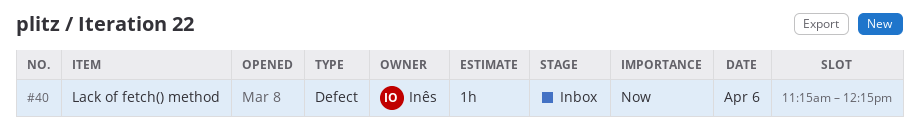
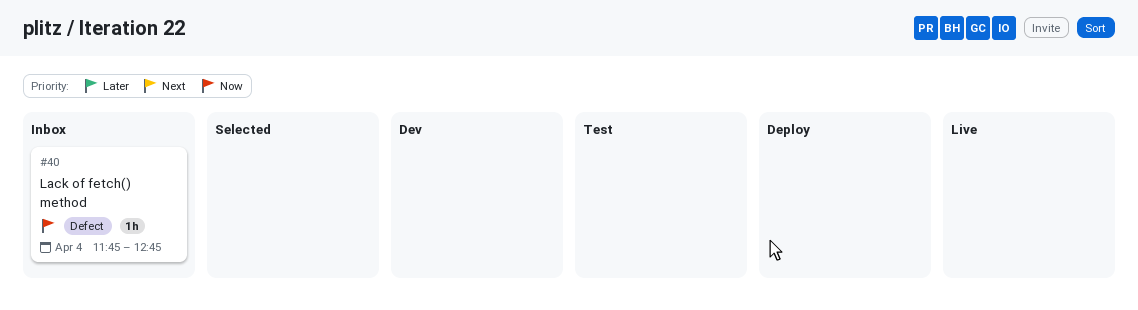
#40, day: Apr 6 -> Apr 4
#40, begins: 11:15 -> 11:45
#40, ends: 12:15 -> 12:45

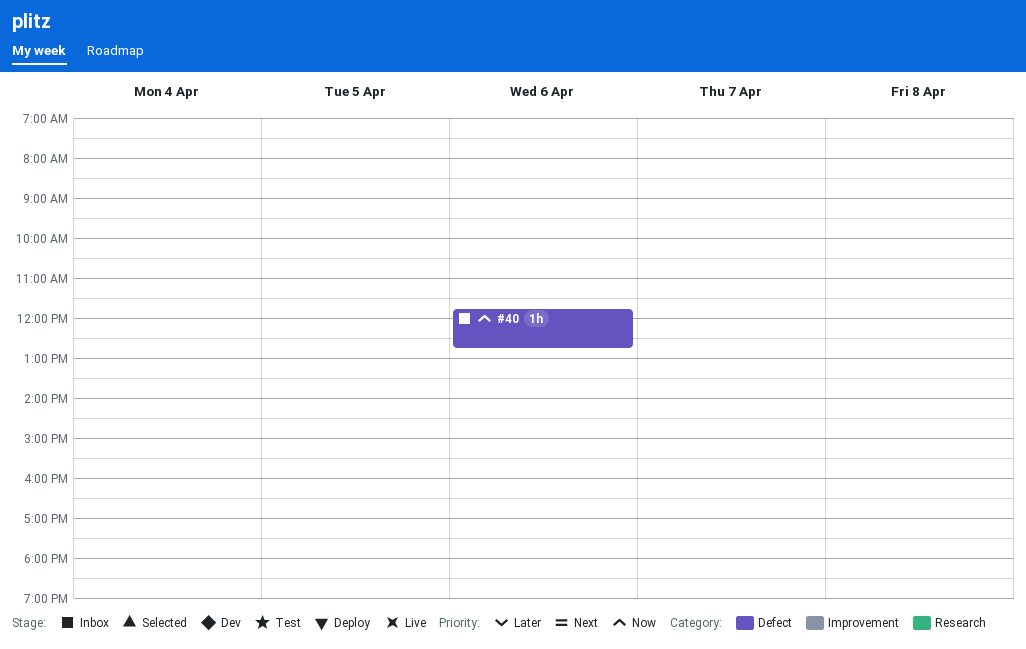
#40, day: Apr 4 -> Apr 6

